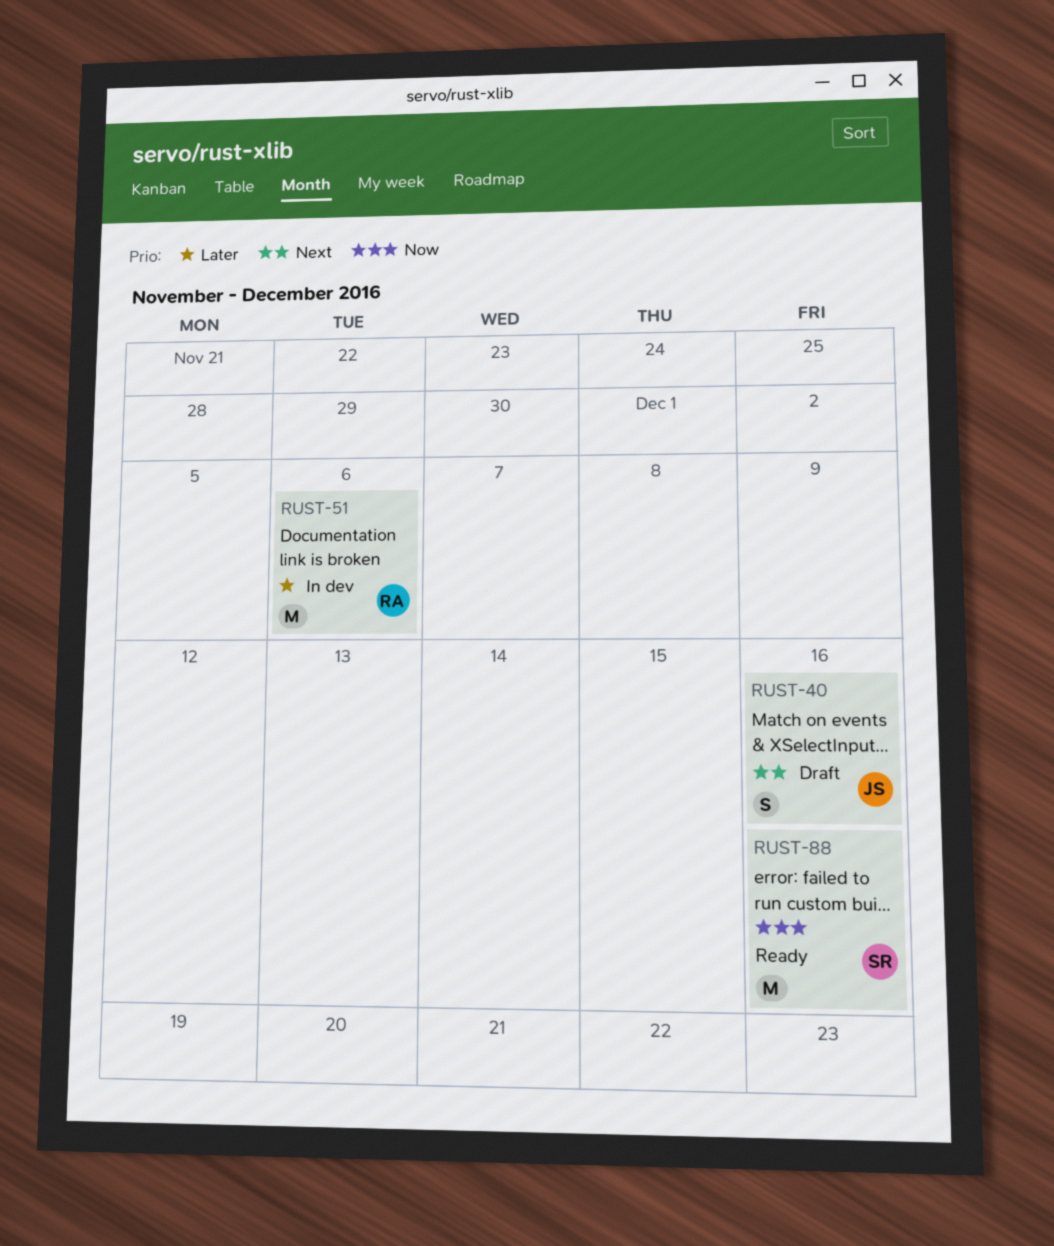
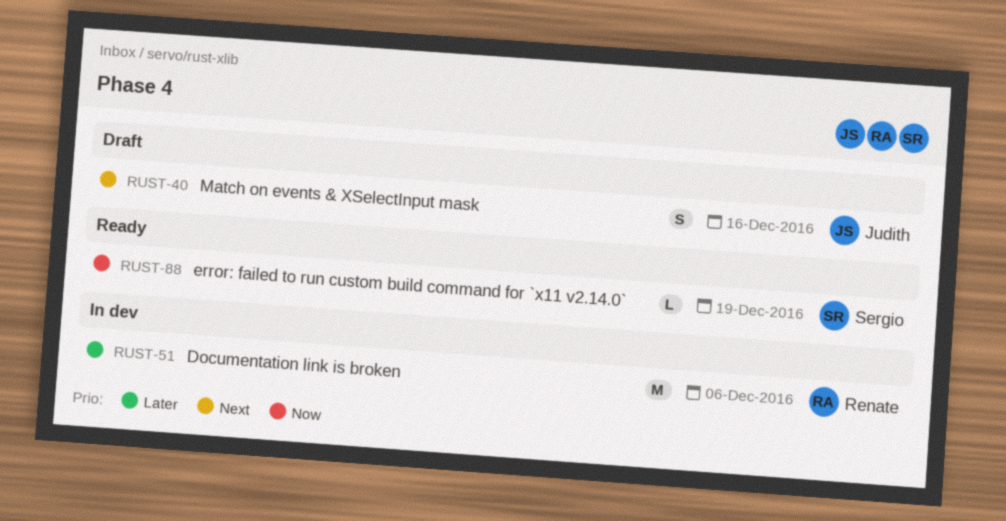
RUST-88, estimate: M -> L
RUST-88, due: Dec 16 -> Dec 19

